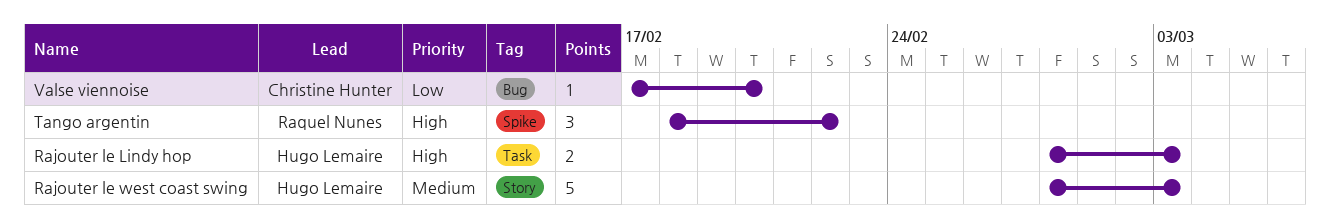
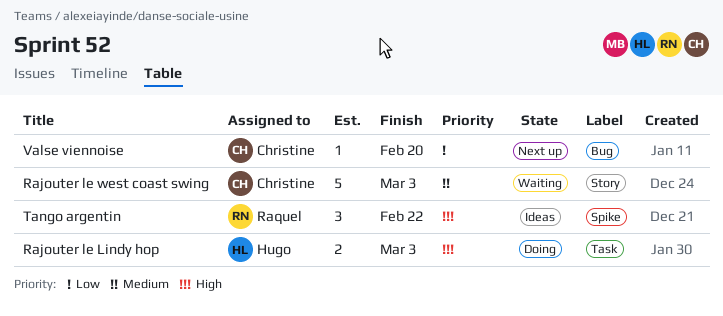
Rajouter le west coast swing, owner: Hugo Lemaire -> Christine Hunter

